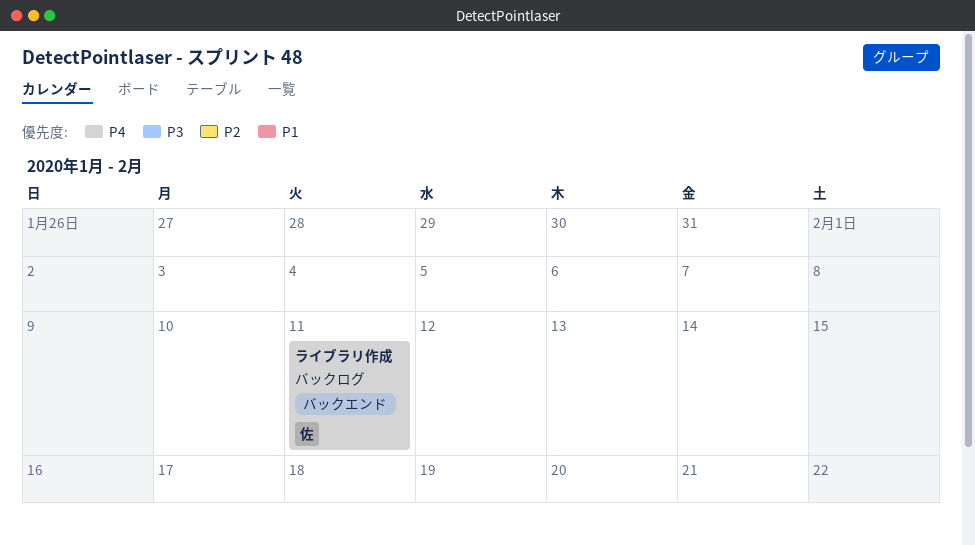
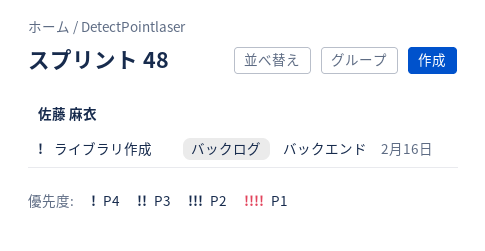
ライブラリ作成, due: Feb 11 -> Feb 16

